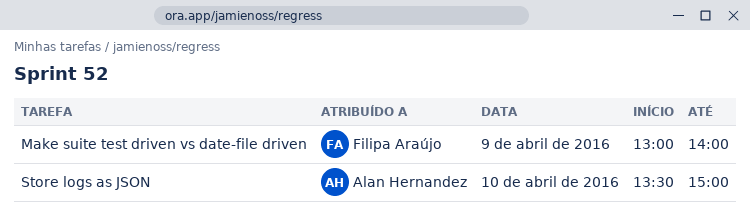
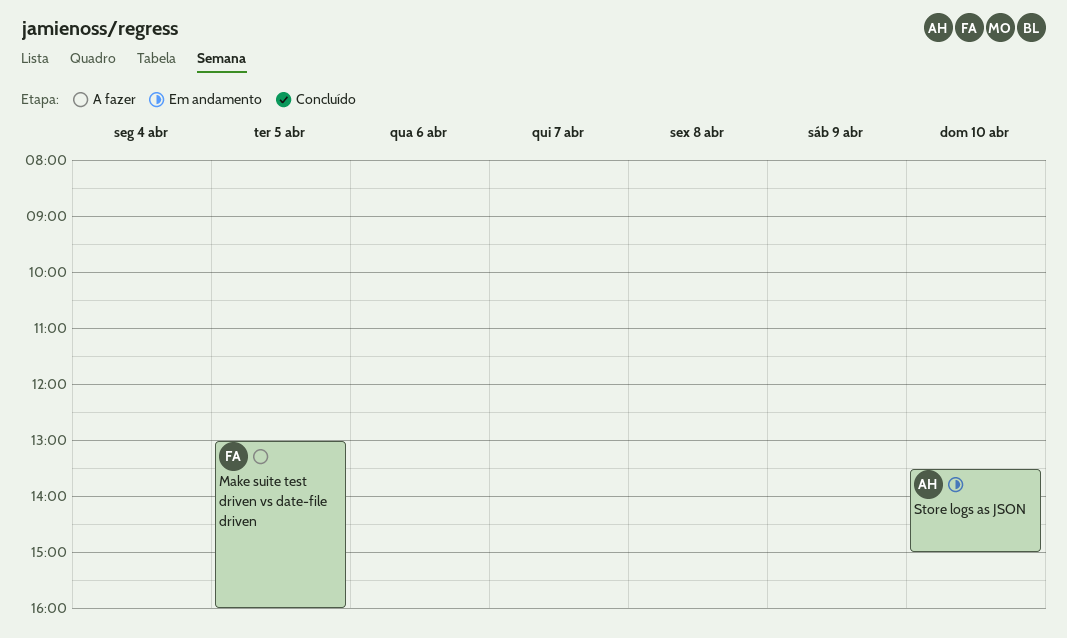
Make suite test driven vs date-file driven, day: Apr 9 -> Apr 5
Make suite test driven vs date-file driven, ends: 14:00 -> 16:00

